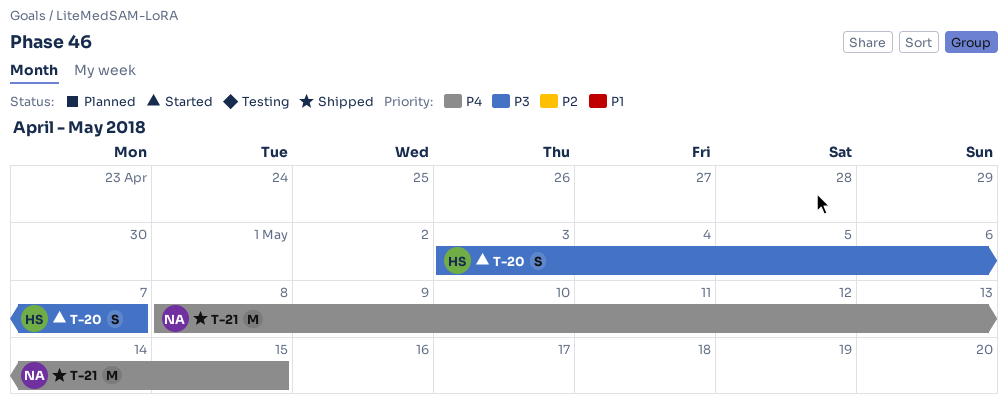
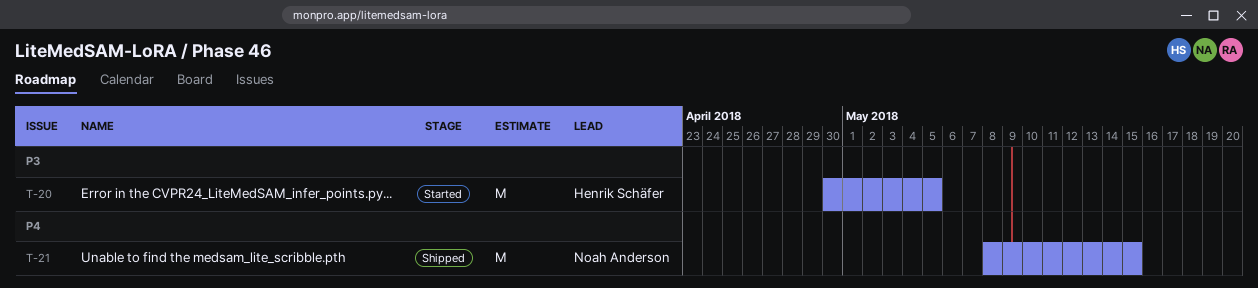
T-20, estimate: S -> M
T-20, start: May 3 -> Apr 30
T-20, due: May 7 -> May 5

